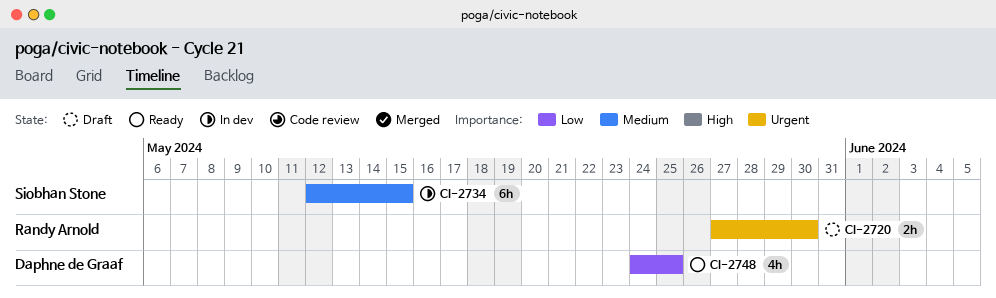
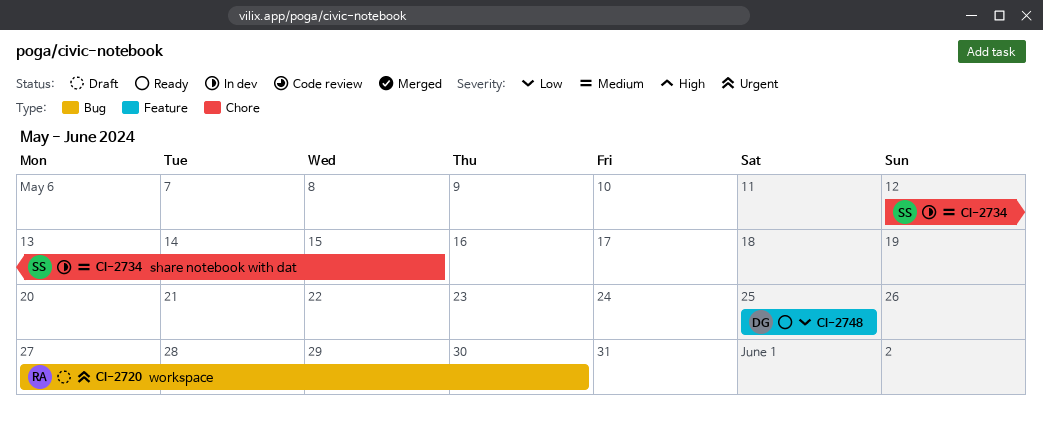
CI-2748, start: May 24 -> May 25

